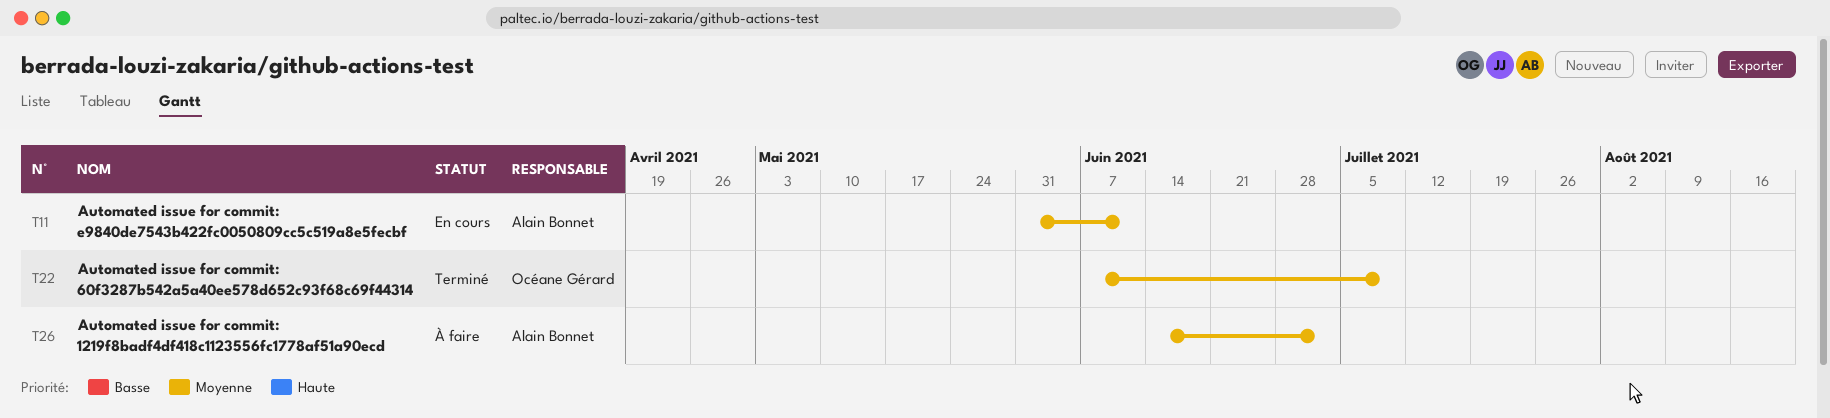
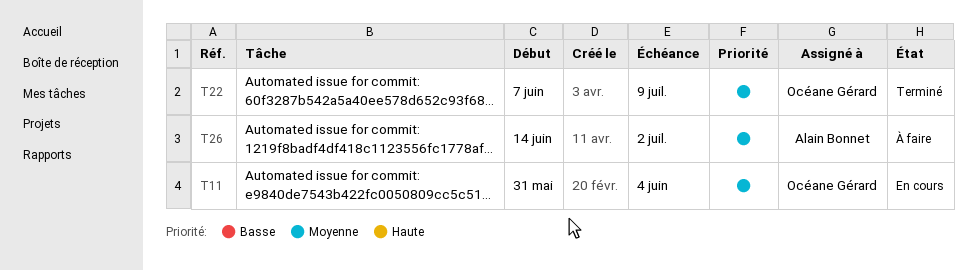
T11, owner: Alain Bonnet -> Océane Gérard
T11, due: Jun 11 -> Jun 4

